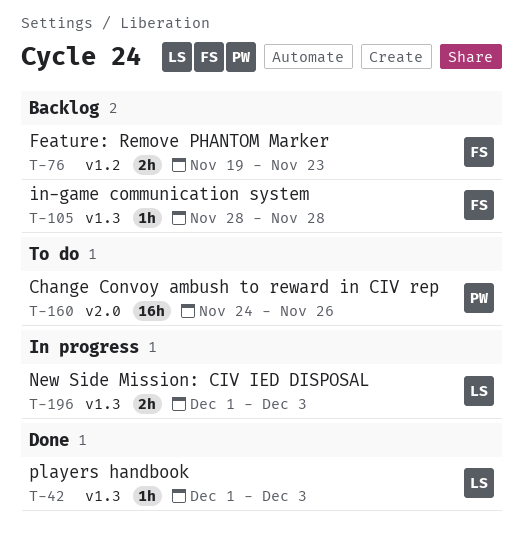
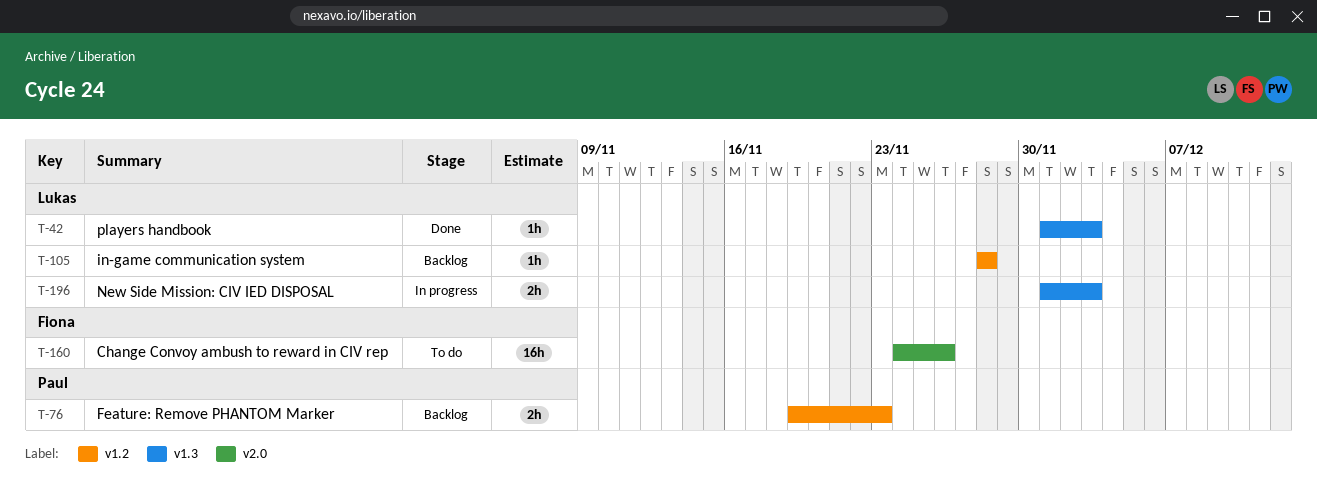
T-76, owner: Fiona -> Paul
T-105, owner: Fiona -> Lukas
T-105, label: v1.3 -> v1.2
T-160, owner: Paul -> Fiona

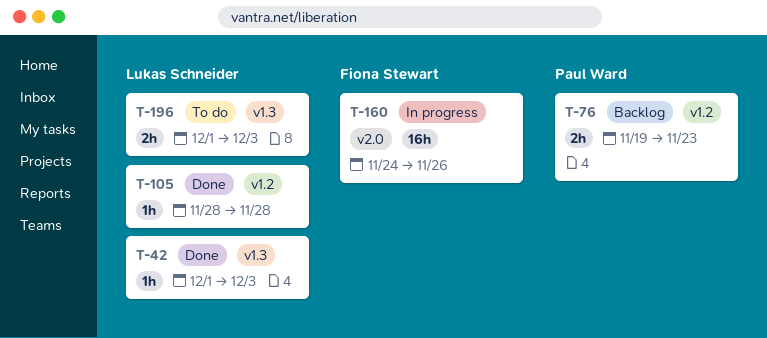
T-105, status: Backlog -> Done
T-160, status: To do -> In progress
T-196, status: In progress -> To do

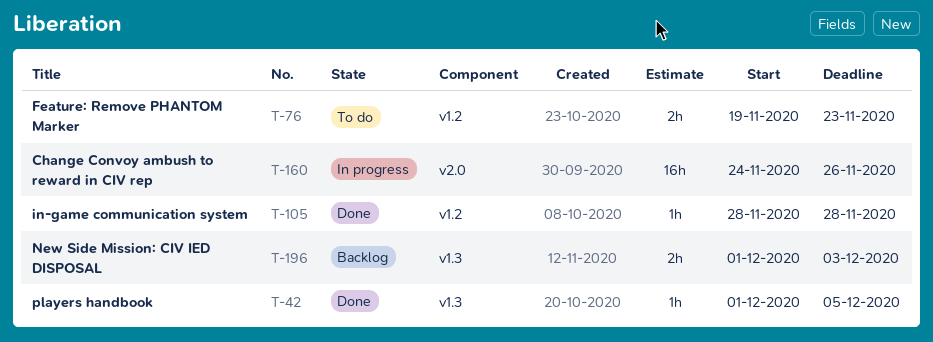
T-42, due: Dec 3 -> Dec 5
T-76, status: Backlog -> To do
T-196, status: To do -> Backlog

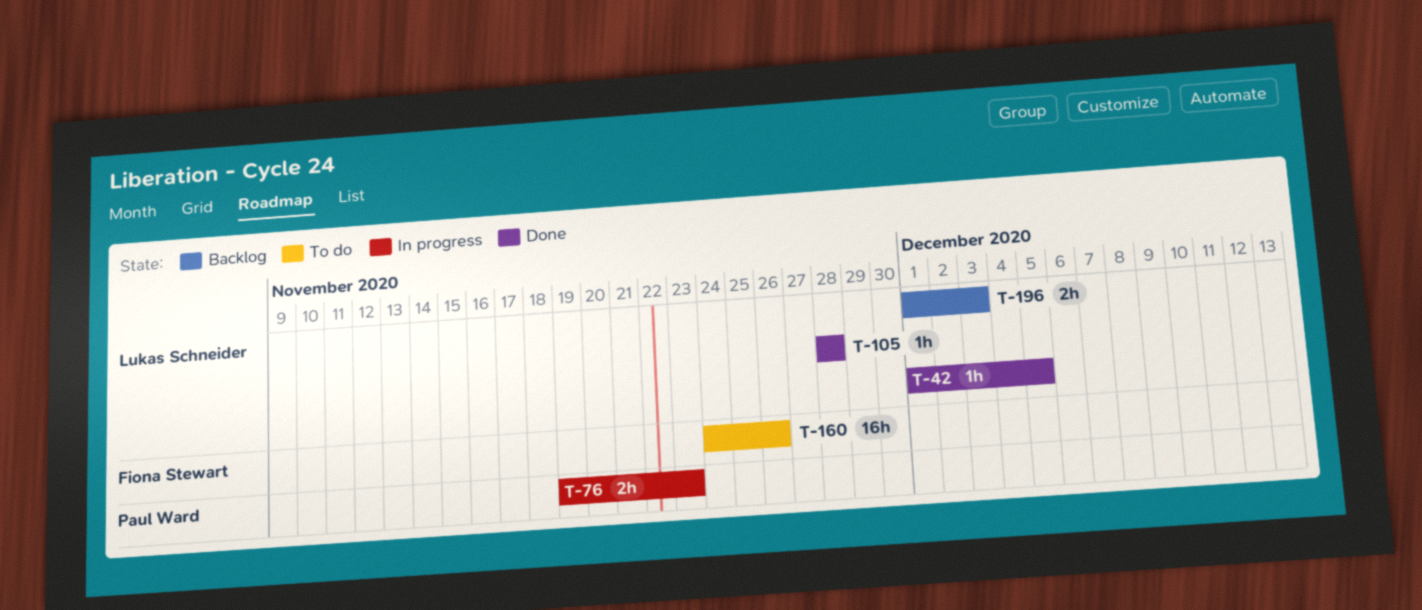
T-76, status: To do -> In progress
T-160, status: In progress -> To do

